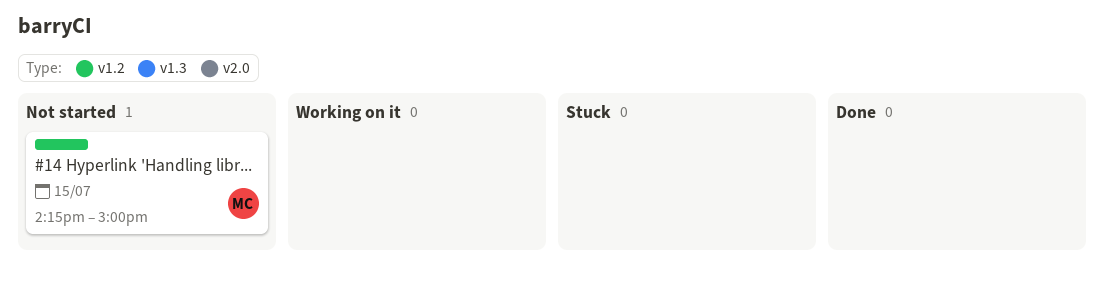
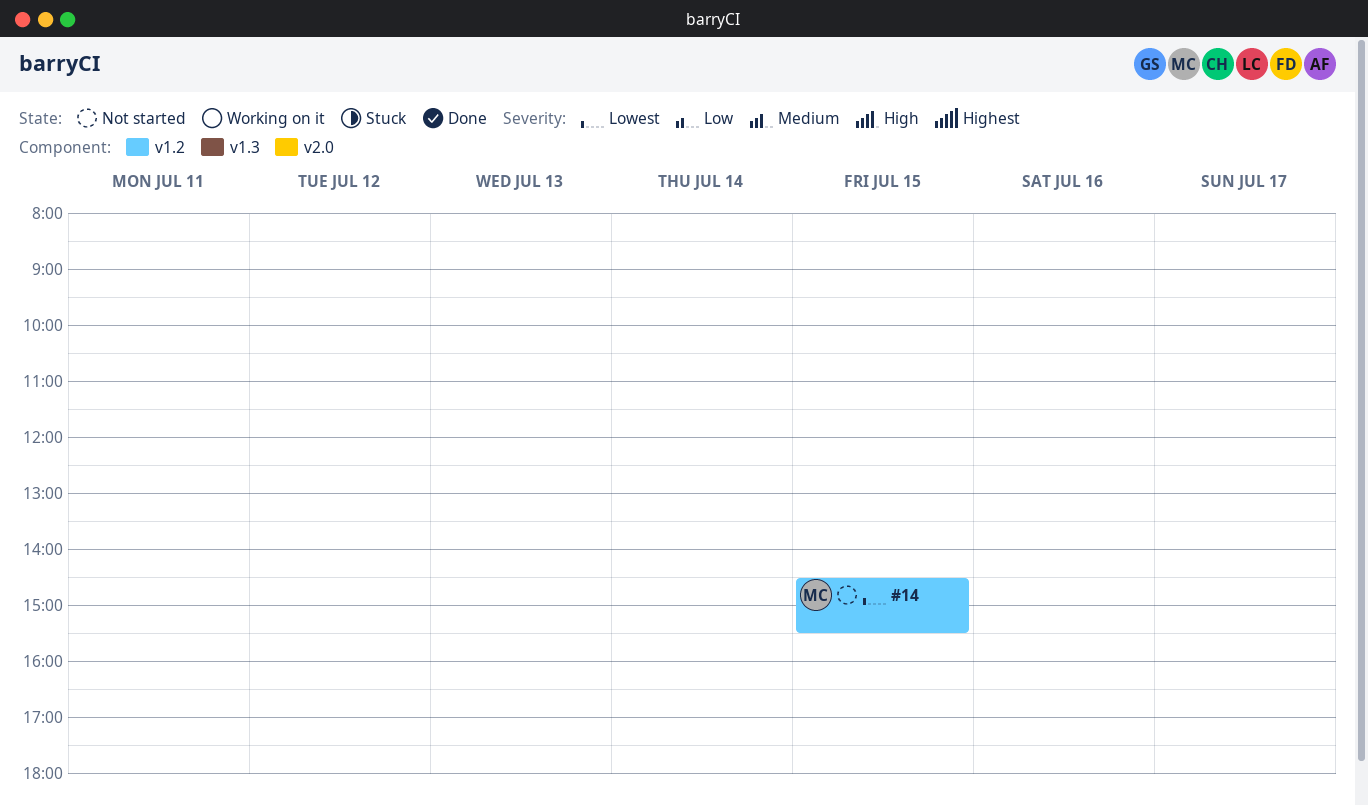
#14, begins: 14:15 -> 14:30
#14, ends: 15:00 -> 15:30

